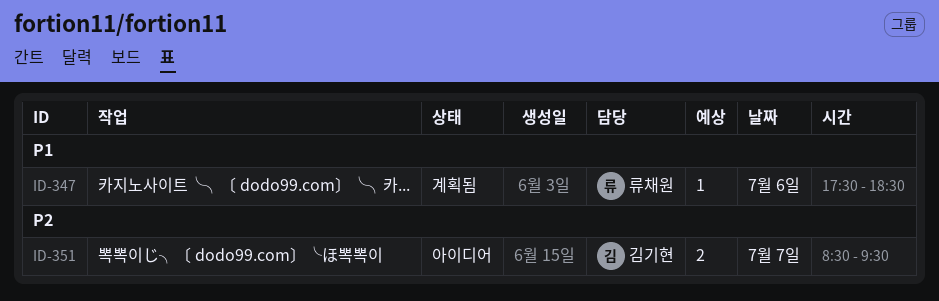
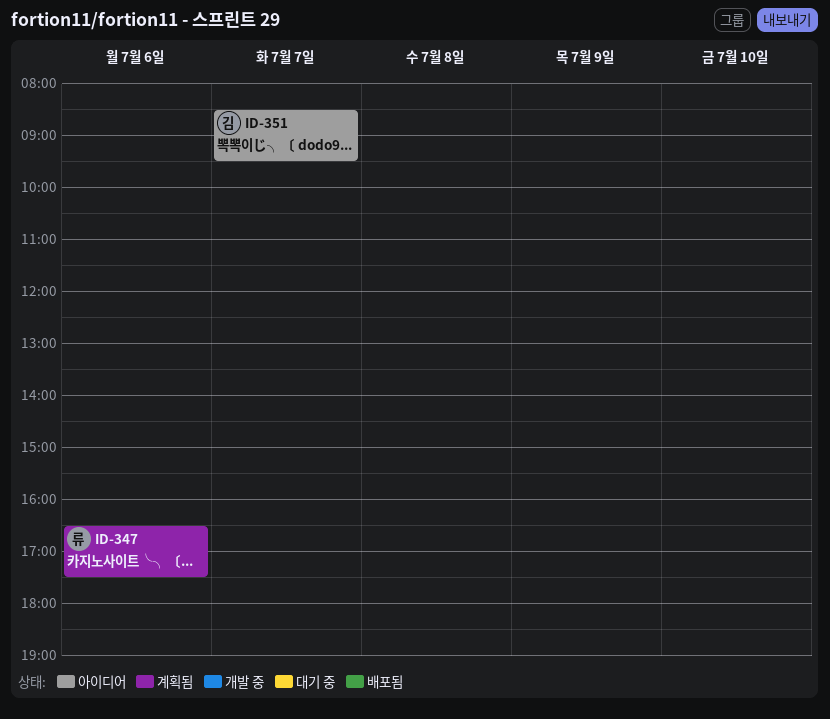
ID-347, begins: 17:30 -> 16:30
ID-347, ends: 18:30 -> 17:30

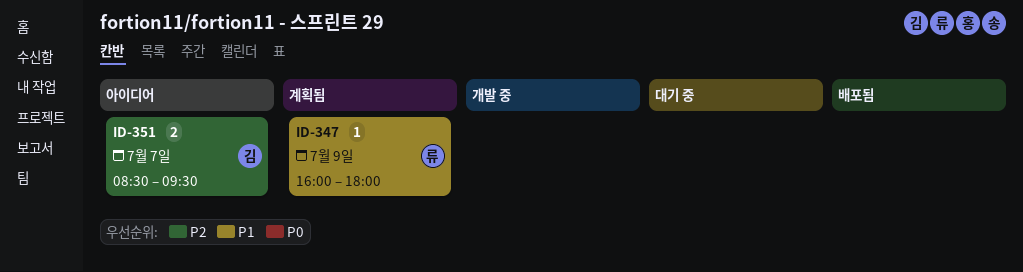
ID-347, day: Jul 6 -> Jul 9
ID-347, begins: 16:30 -> 16:00
ID-347, ends: 17:30 -> 18:00

